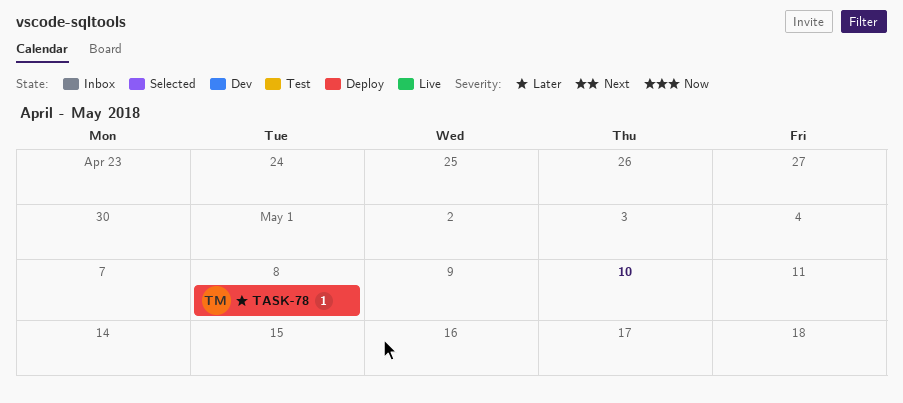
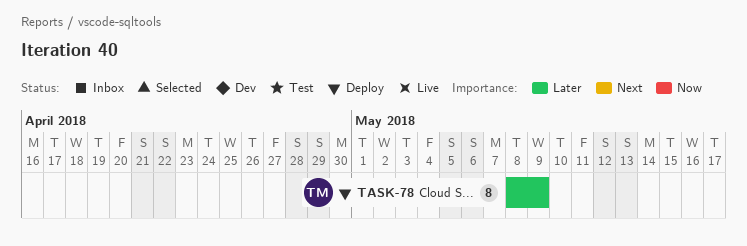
TASK-78, estimate: 1 -> 8
TASK-78, due: May 8 -> May 9

